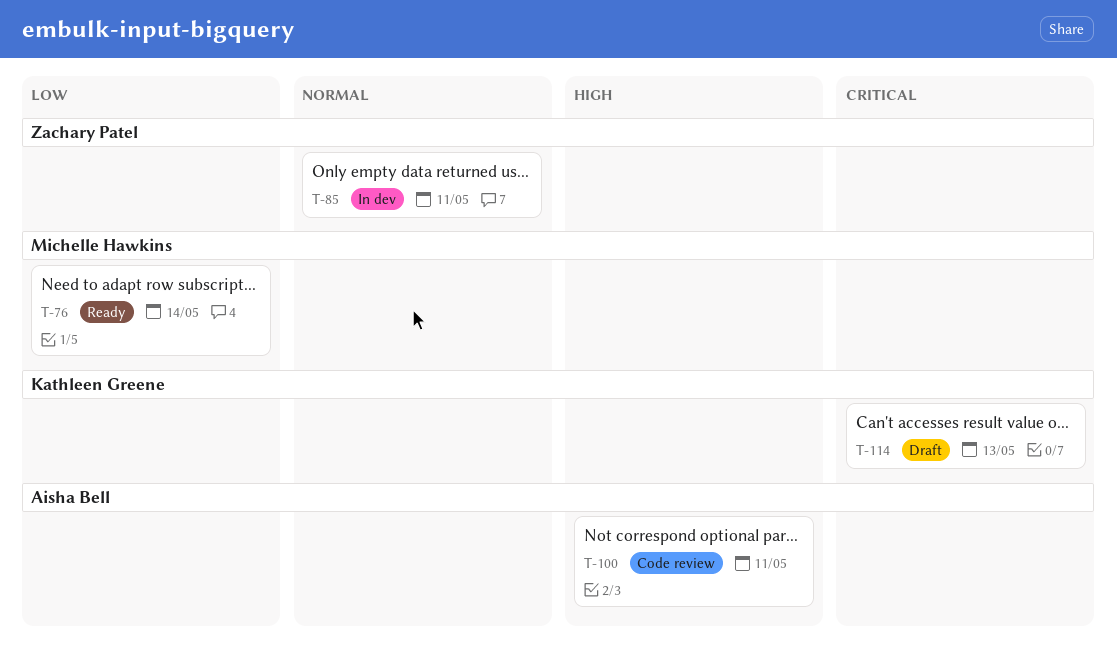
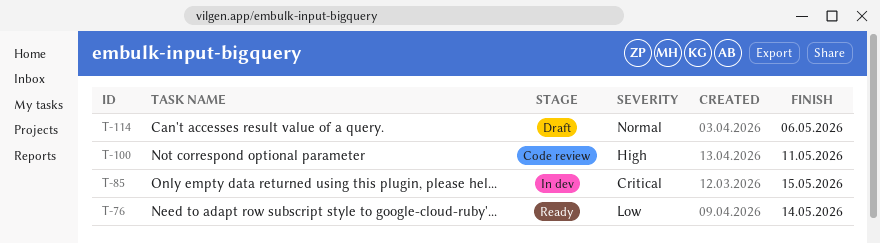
T-85, priority: Normal -> Critical
T-85, due: May 11 -> May 15
T-114, priority: Critical -> Normal
T-114, due: May 13 -> May 6

